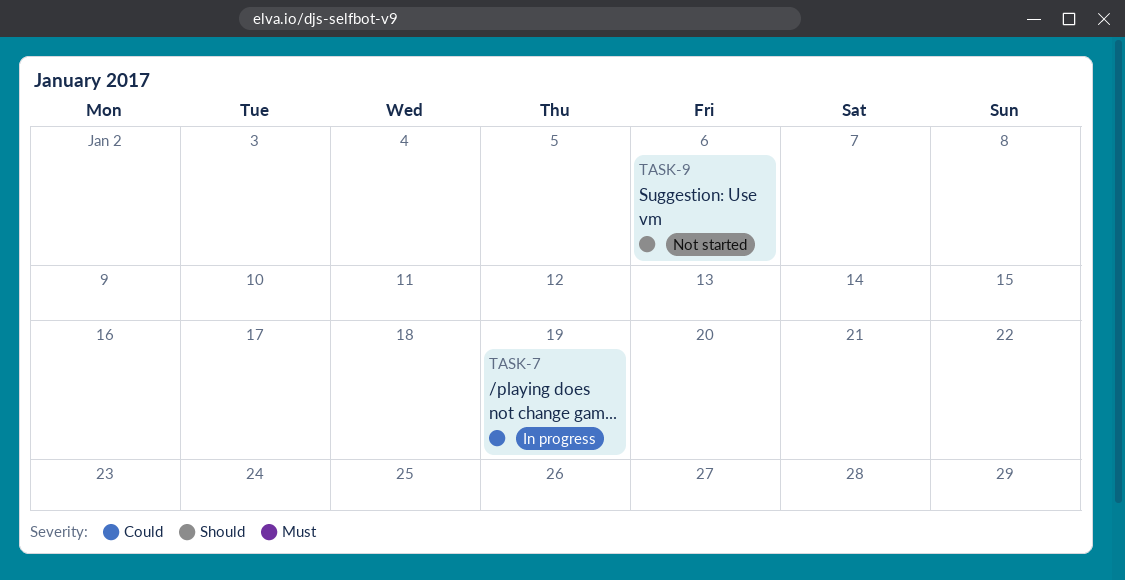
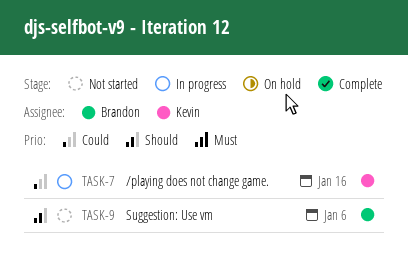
TASK-7, due: Jan 19 -> Jan 16

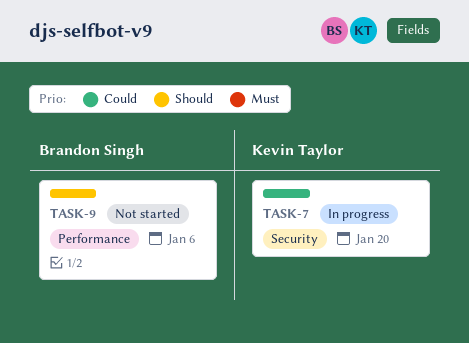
TASK-7, due: Jan 16 -> Jan 20

